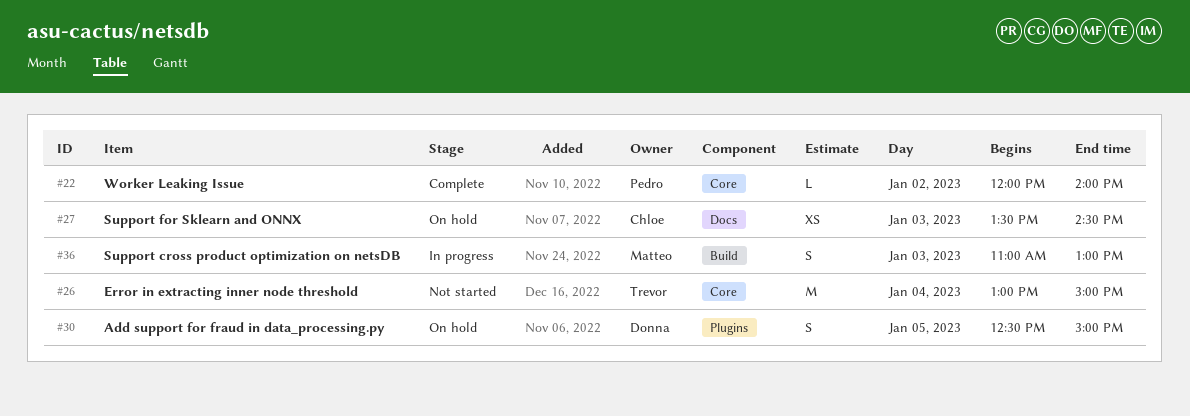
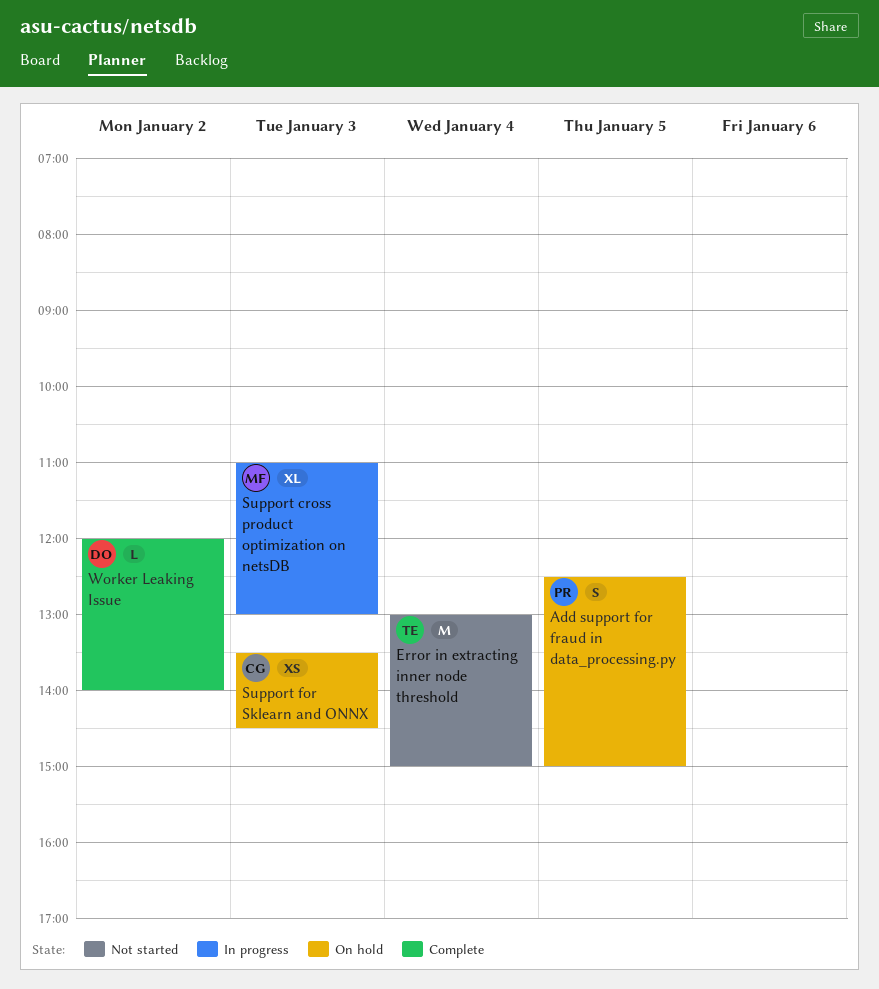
Add support for fraud in data_processing.py, owner: Donna -> Pedro
Support cross product optimization on netsDB, estimate: S -> XL
Worker Leaking Issue, owner: Pedro -> Donna

